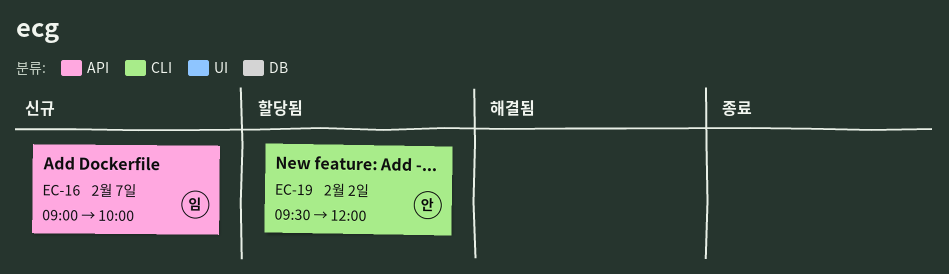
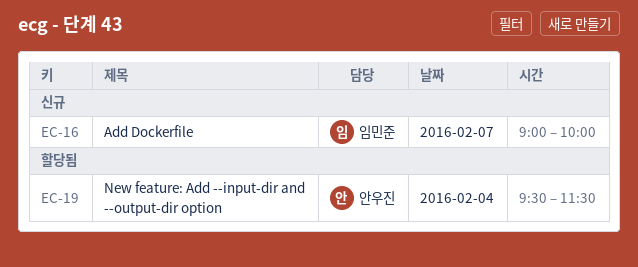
EC-19, day: Feb 2 -> Feb 4
EC-19, ends: 12:00 -> 11:30

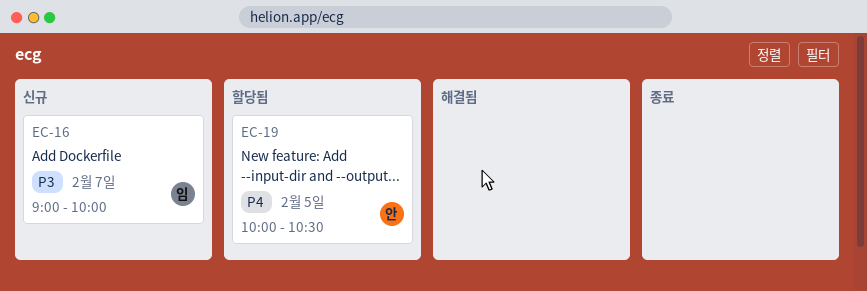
EC-19, day: Feb 4 -> Feb 5
EC-19, begins: 09:30 -> 10:00
EC-19, ends: 11:30 -> 10:30

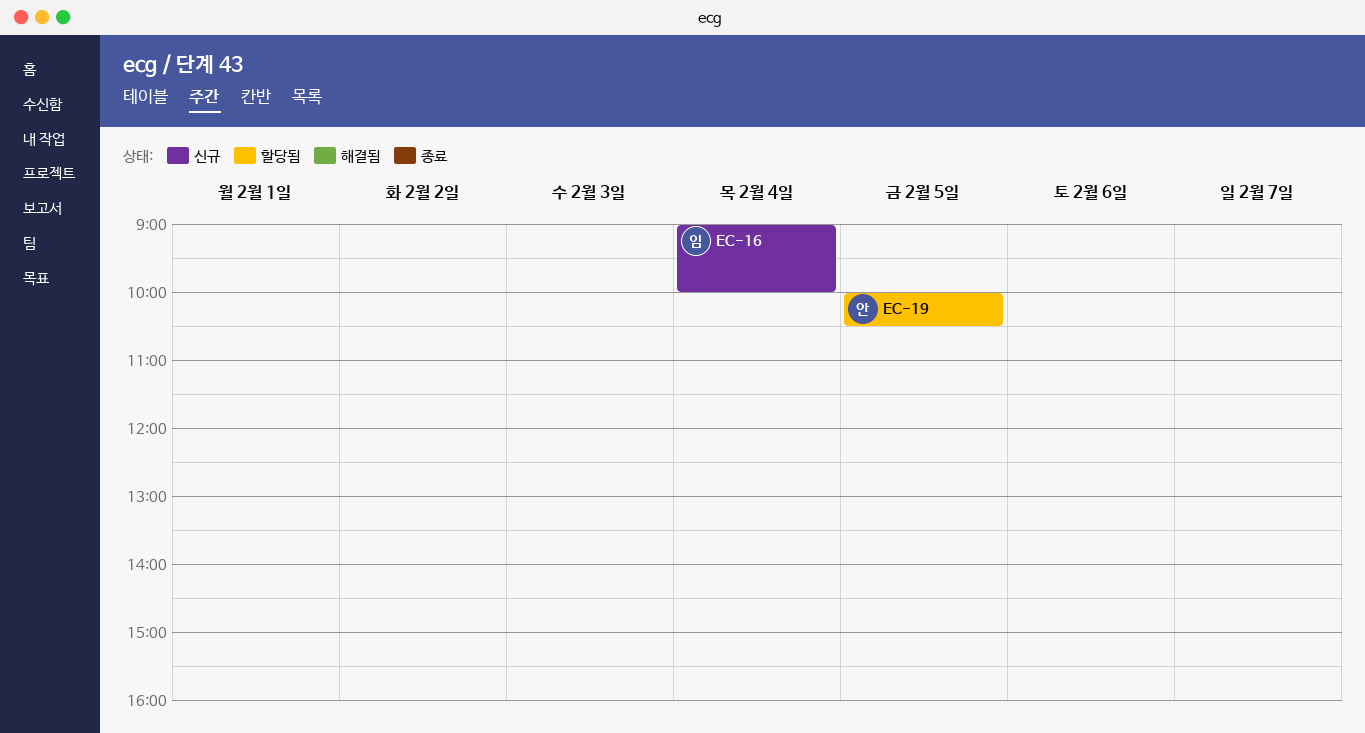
EC-16, day: Feb 7 -> Feb 4

